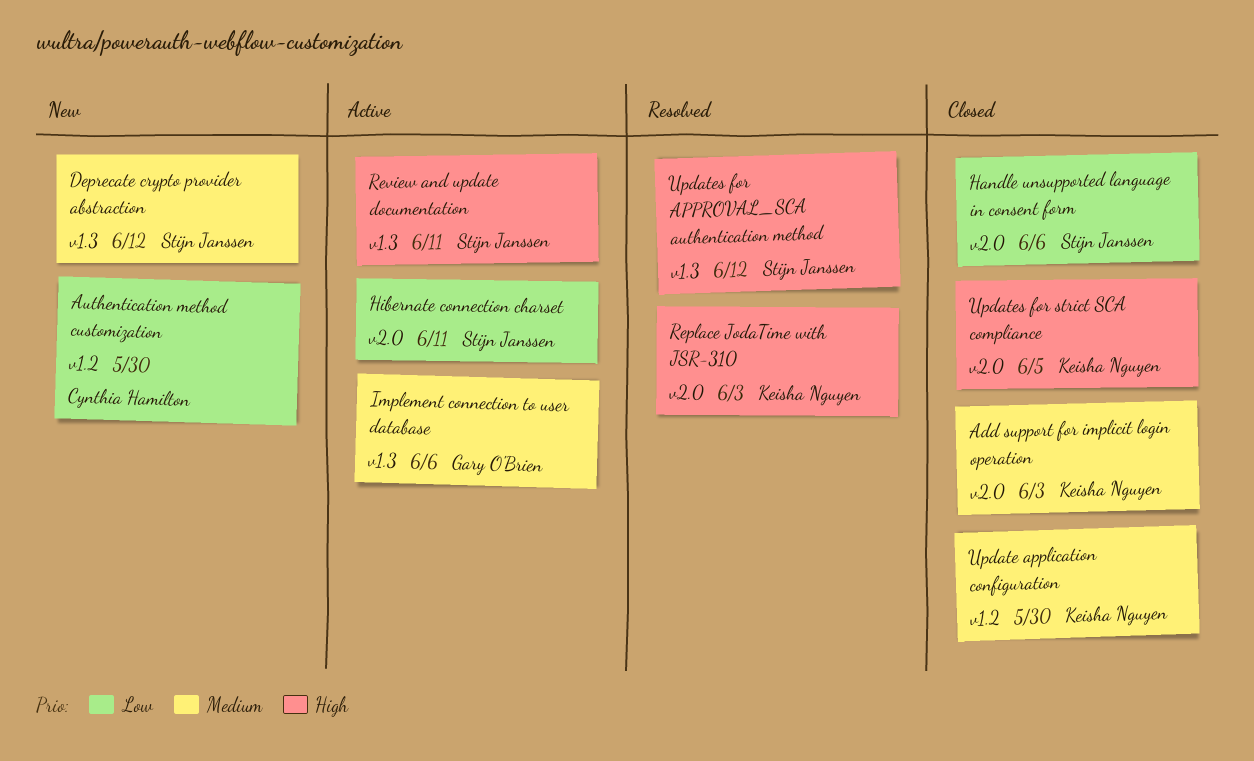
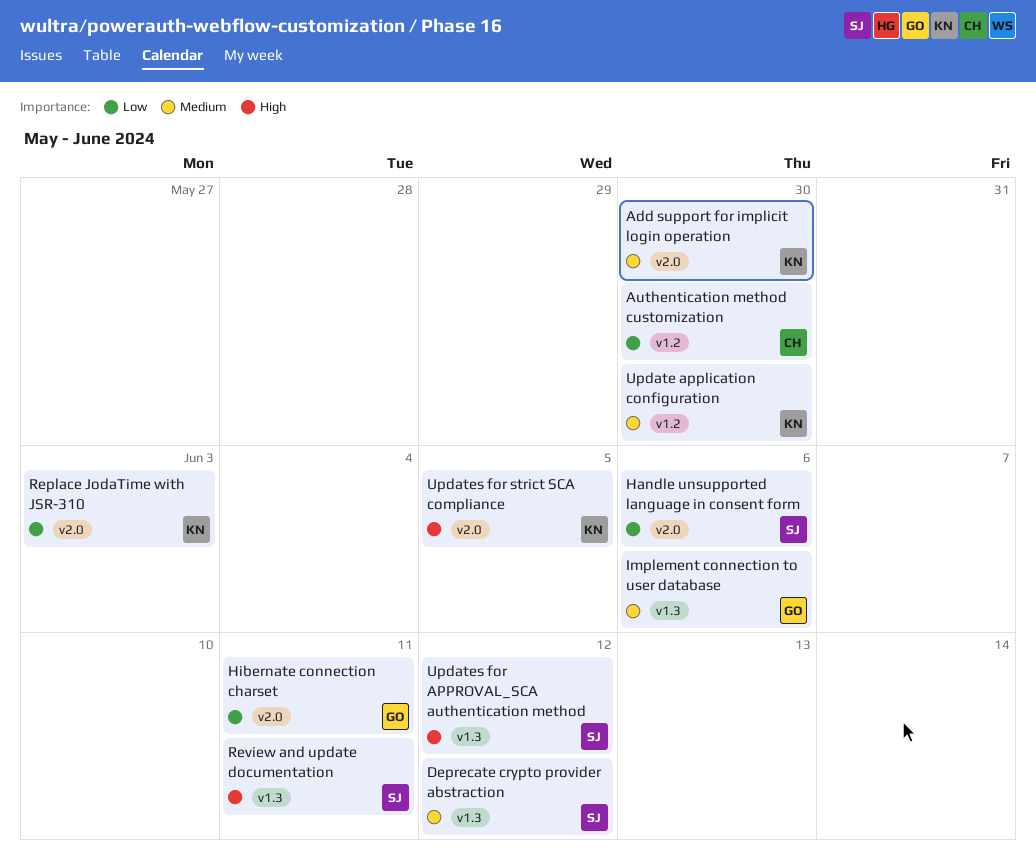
Add support for implicit login operation, due: Jun 3 -> May 30
Hibernate connection charset, owner: Stijn Janssen -> Gary O'Brien
Replace JodaTime with JSR-310, priority: High -> Low

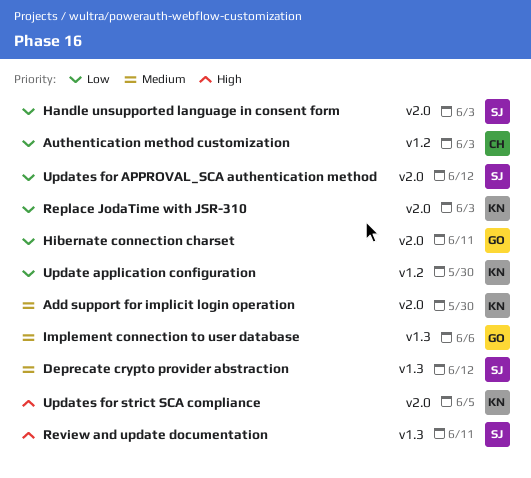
Authentication method customization, due: May 30 -> Jun 3
Handle unsupported language in consent form, due: Jun 6 -> Jun 3
Update application configuration, priority: Medium -> Low
Updates for APPROVAL_SCA authentication method, priority: High -> Low
Updates for APPROVAL_SCA authentication method, label: v1.3 -> v2.0

